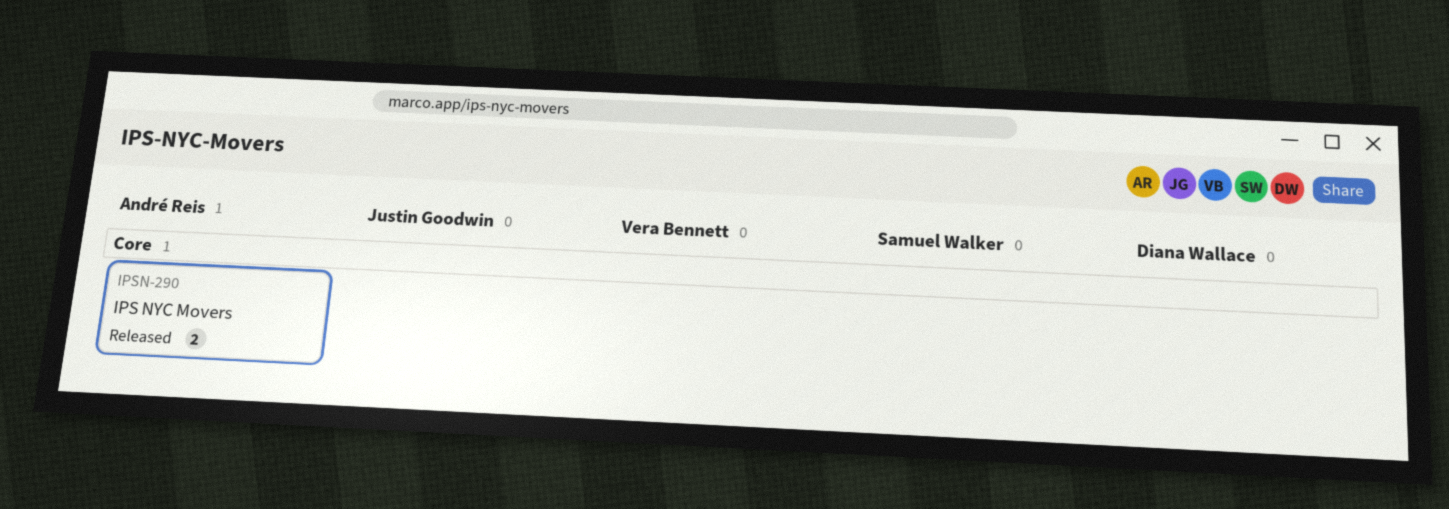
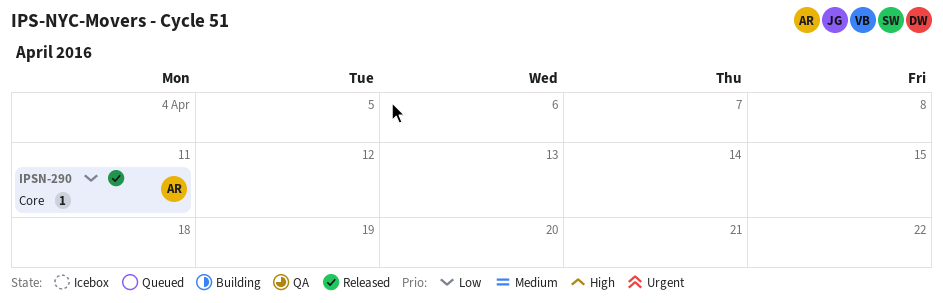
IPSN-290, estimate: 2 -> 1

